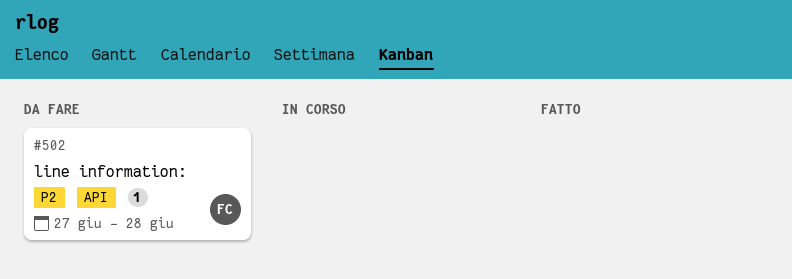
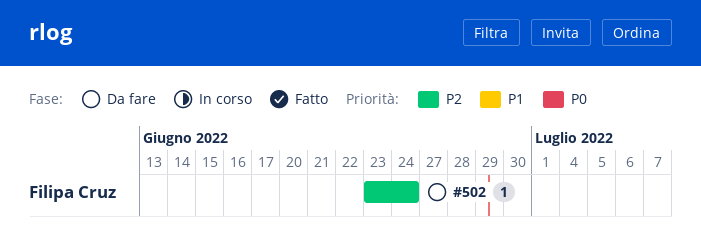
#502, start: Jun 27 -> Jun 23
#502, due: Jun 28 -> Jun 24

